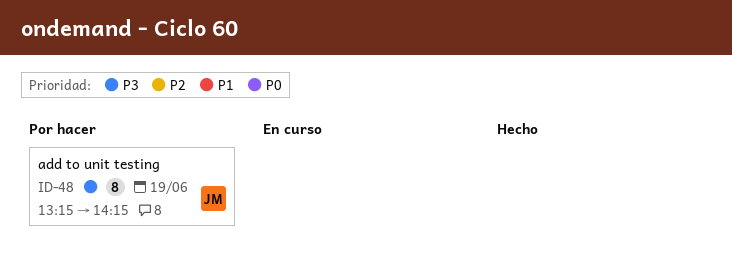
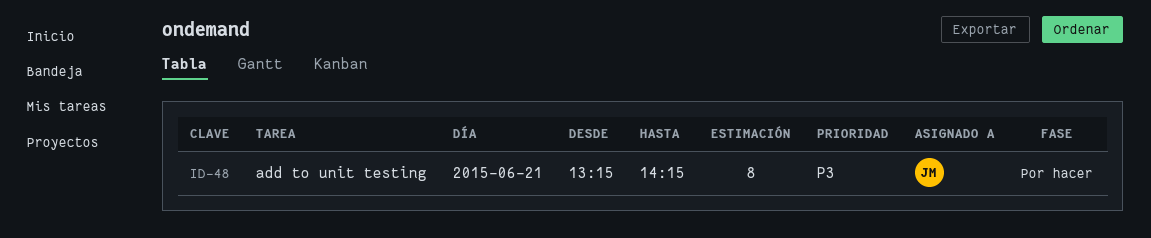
ID-48, day: Jun 19 -> Jun 21

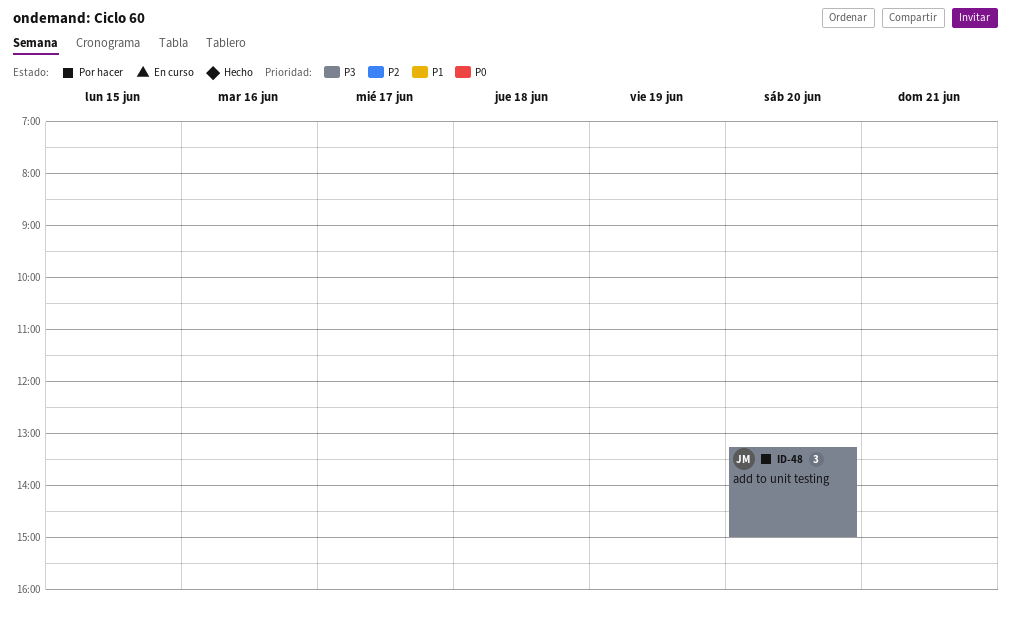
ID-48, estimate: 8 -> 3
ID-48, day: Jun 21 -> Jun 20
ID-48, ends: 14:15 -> 15:00

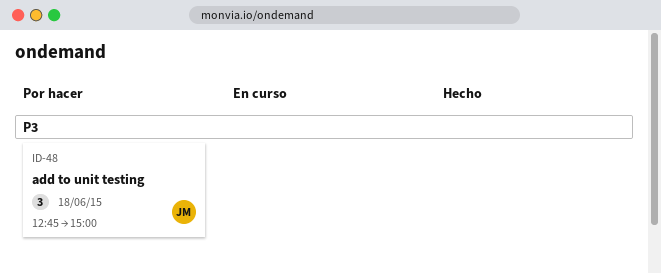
ID-48, day: Jun 20 -> Jun 18
ID-48, begins: 13:15 -> 12:45

